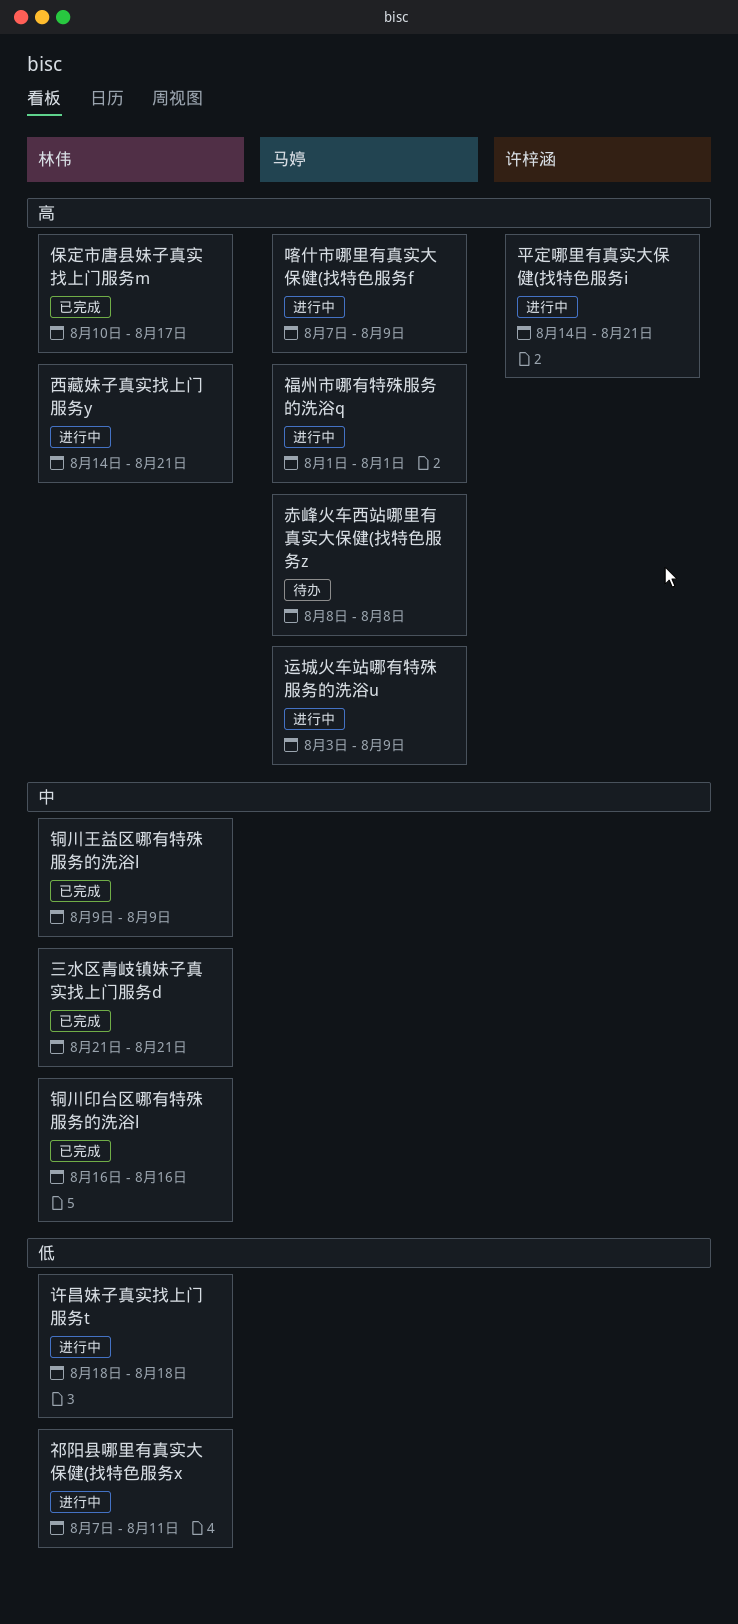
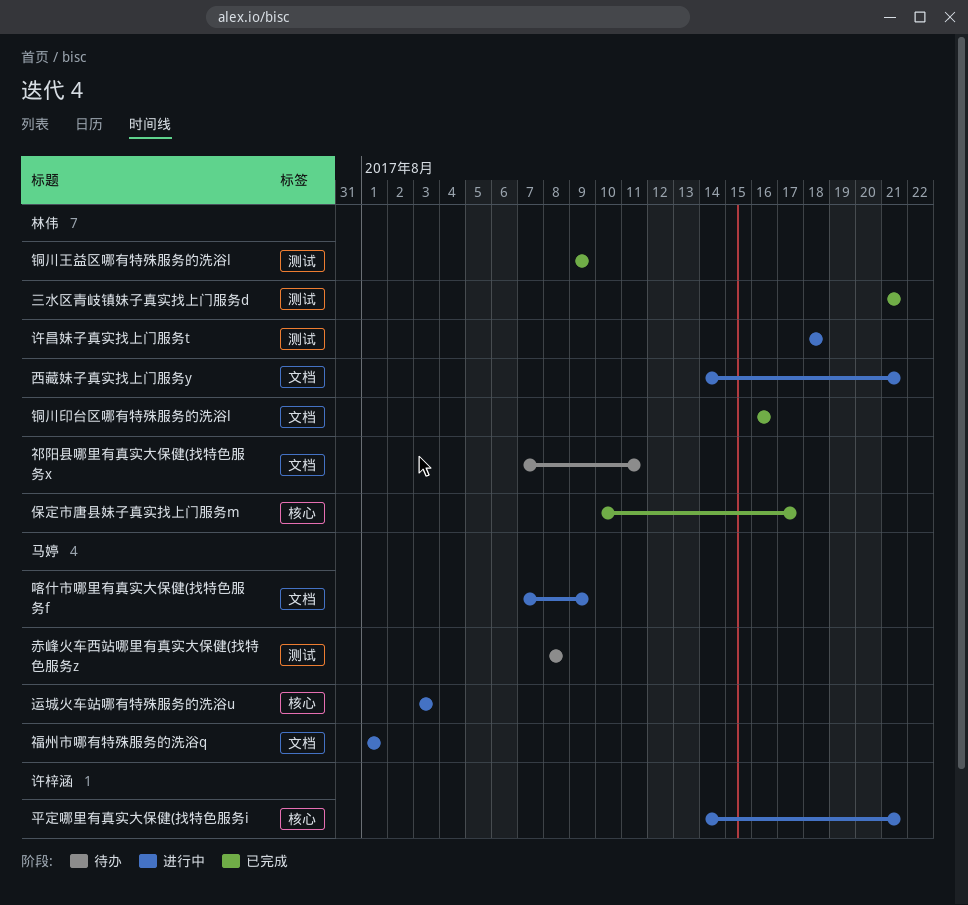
祁阳县哪里有真实大保健(找特色服务x, status: 进行中 -> 待办
运城火车站哪有特殊服务的洗浴u, due: Aug 9 -> Aug 3

